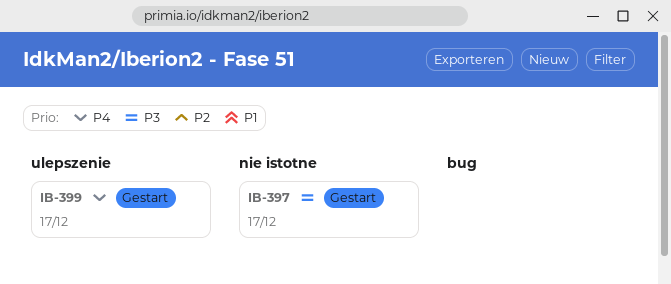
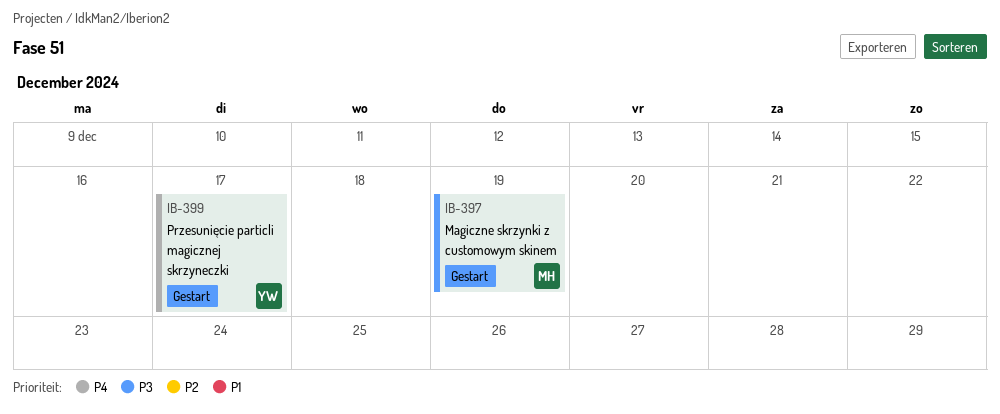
IB-397, due: Dec 17 -> Dec 19

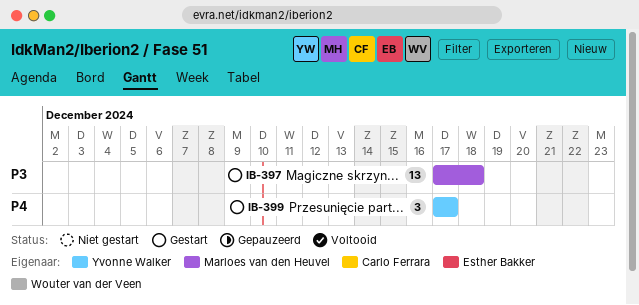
IB-397, due: Dec 19 -> Dec 18

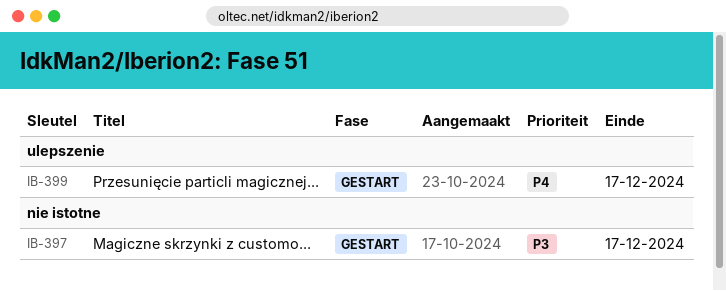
IB-397, due: Dec 18 -> Dec 17

